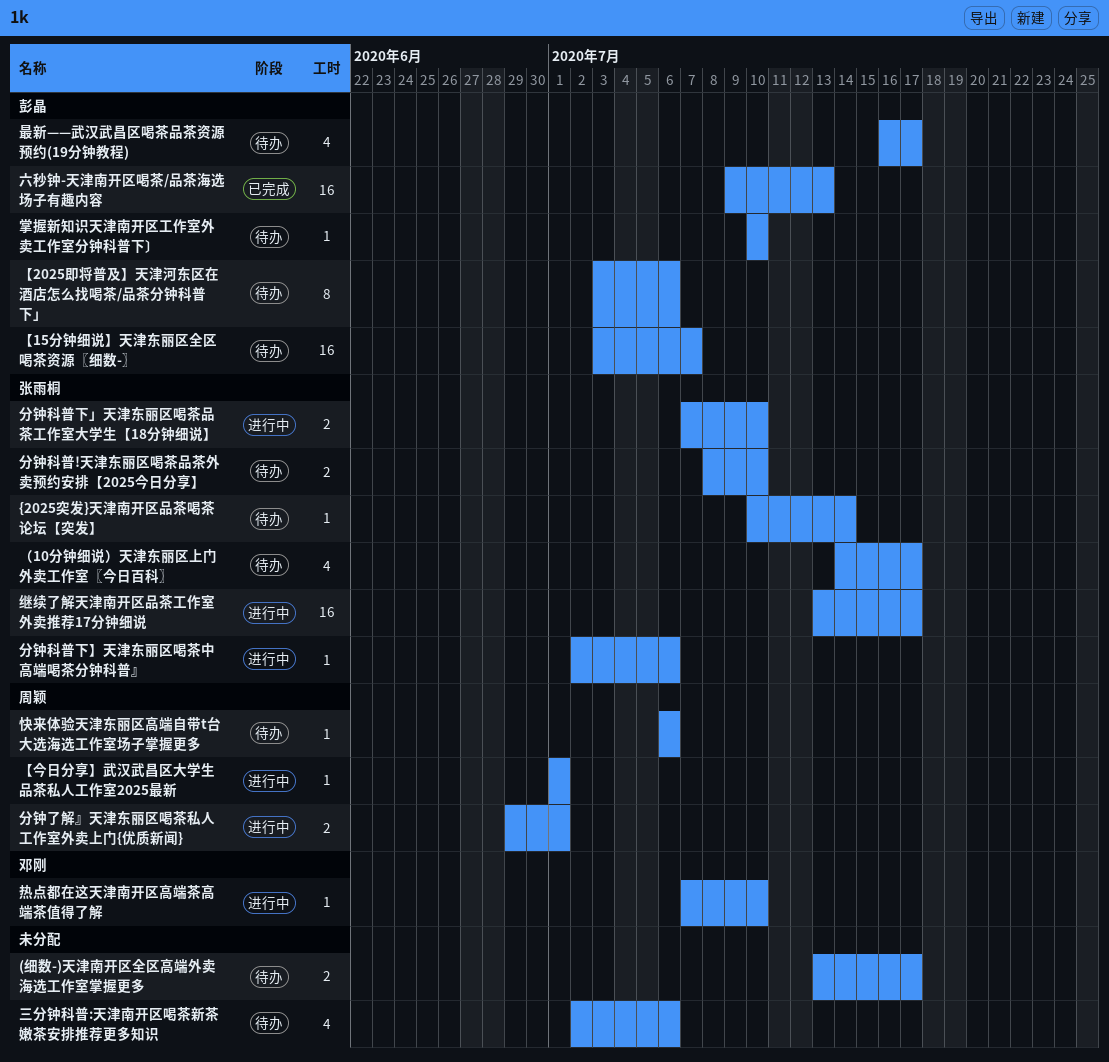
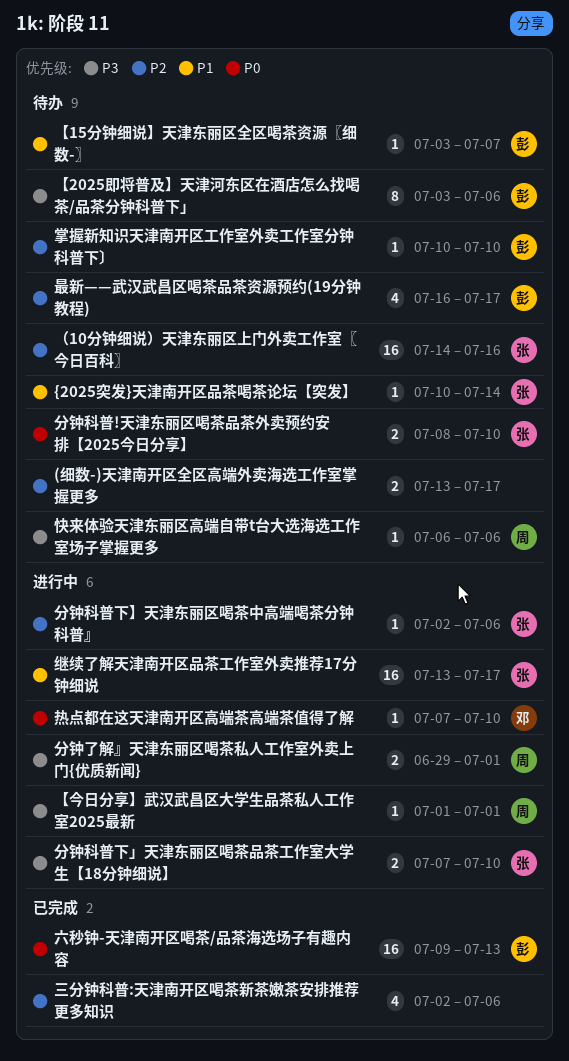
【15分钟细说】天津东丽区全区喝茶资源〖细数-〗, estimate: 16 -> 1
三分钟科普:天津南开区喝茶新茶嫩茶安排推荐更多知识, status: 待办 -> 已完成
（10分钟细说）天津东丽区上门外卖工作室〖今日百科〗, estimate: 4 -> 16
（10分钟细说）天津东丽区上门外卖工作室〖今日百科〗, due: Jul 17 -> Jul 16

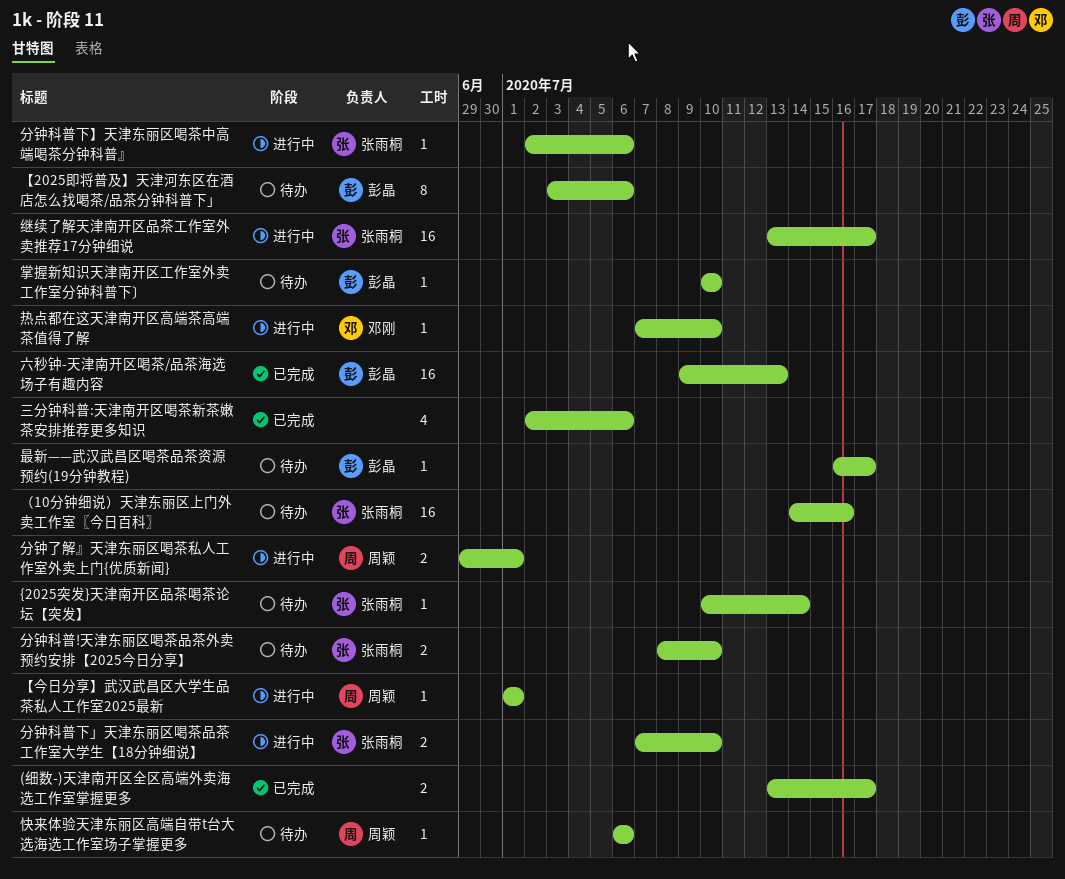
(细数-)天津南开区全区高端外卖海选工作室掌握更多, status: 待办 -> 已完成
【15分钟细说】天津东丽区全区喝茶资源〖细数-〗: present -> none
最新——武汉武昌区喝茶品茶资源预约(19分钟教程), estimate: 4 -> 1

